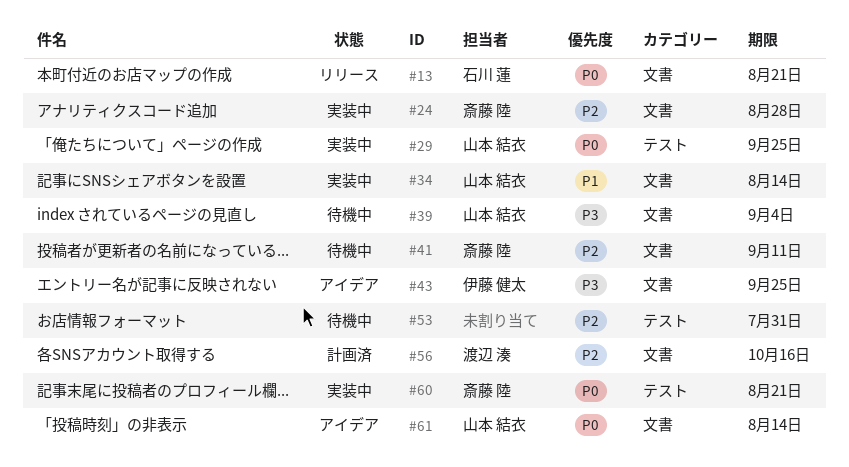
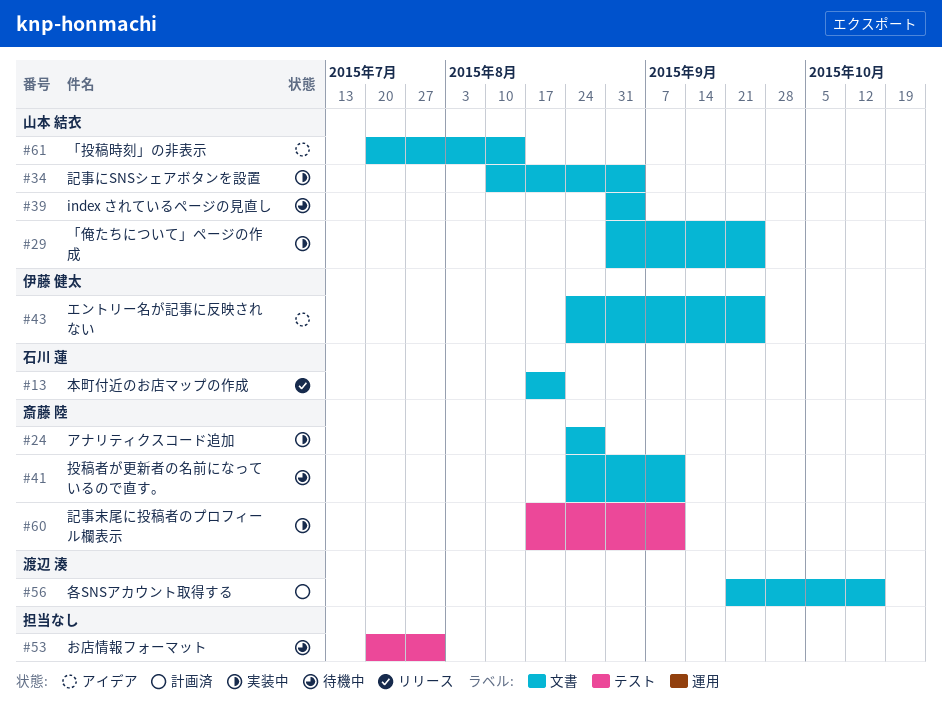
#29, label: テスト -> 文書
#34, due: Aug 14 -> Sep 4
#60, due: Aug 21 -> Sep 11

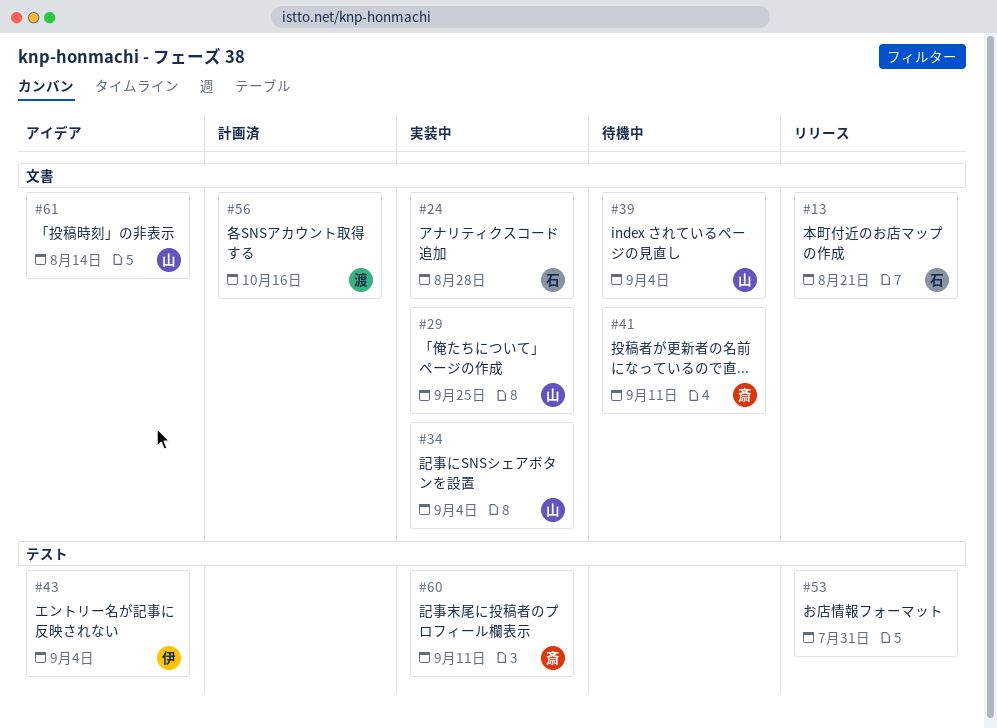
#24, owner: 斎藤 陸 -> 石川 蓮
#43, label: 文書 -> テスト
#43, due: Sep 25 -> Sep 4
#53, status: 待機中 -> リリース

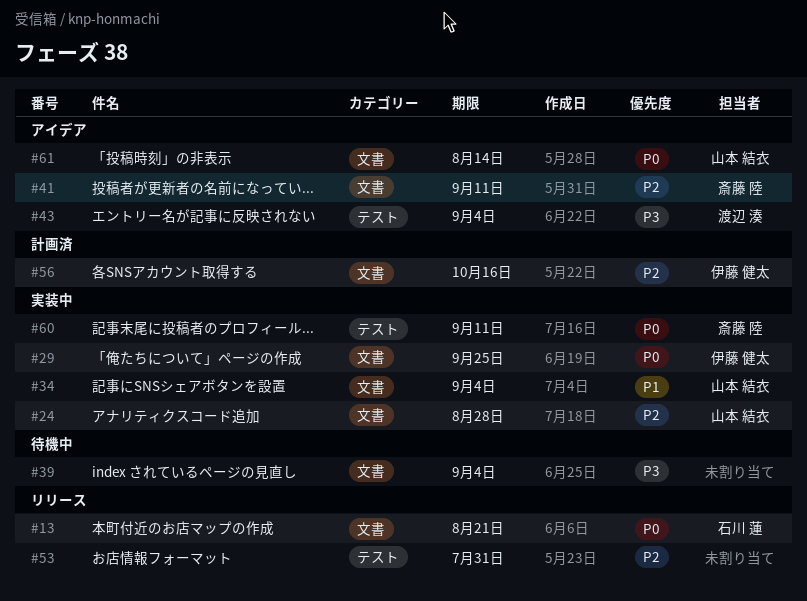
#24, owner: 石川 蓮 -> 山本 結衣
#29, owner: 山本 結衣 -> 伊藤 健太
#39, owner: 山本 結衣 -> none
#41, status: 待機中 -> アイデア
#43, owner: 伊藤 健太 -> 渡辺 湊
#56, owner: 渡辺 湊 -> 伊藤 健太

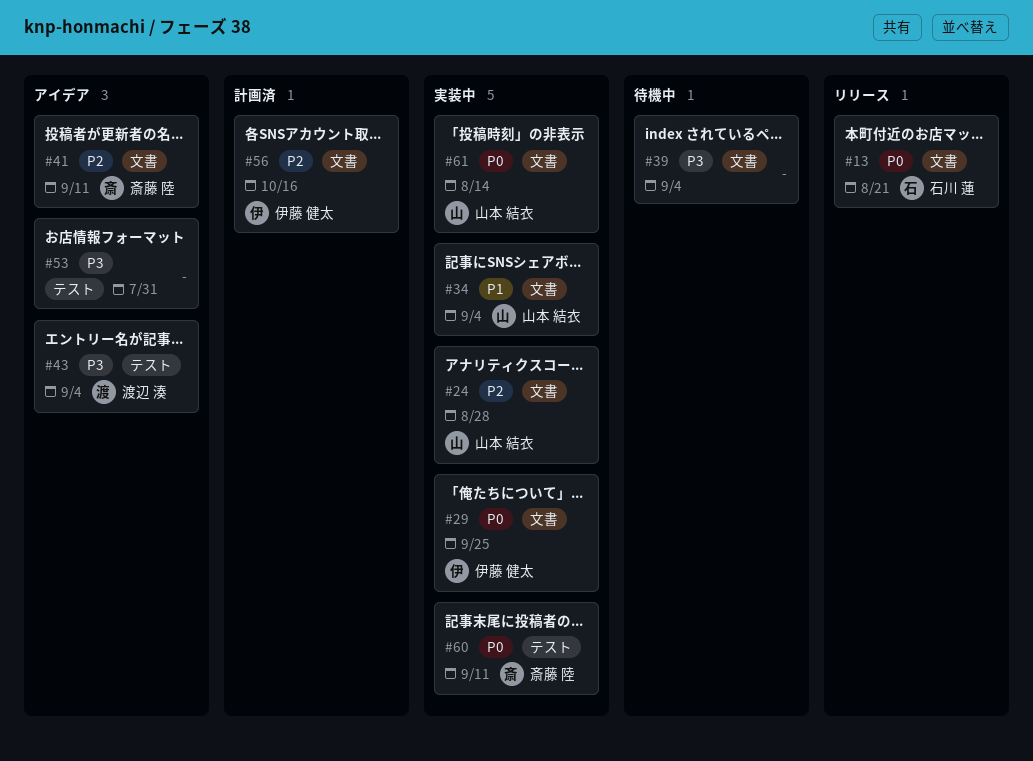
#53, status: リリース -> アイデア
#53, priority: P2 -> P3
#61, status: アイデア -> 実装中

